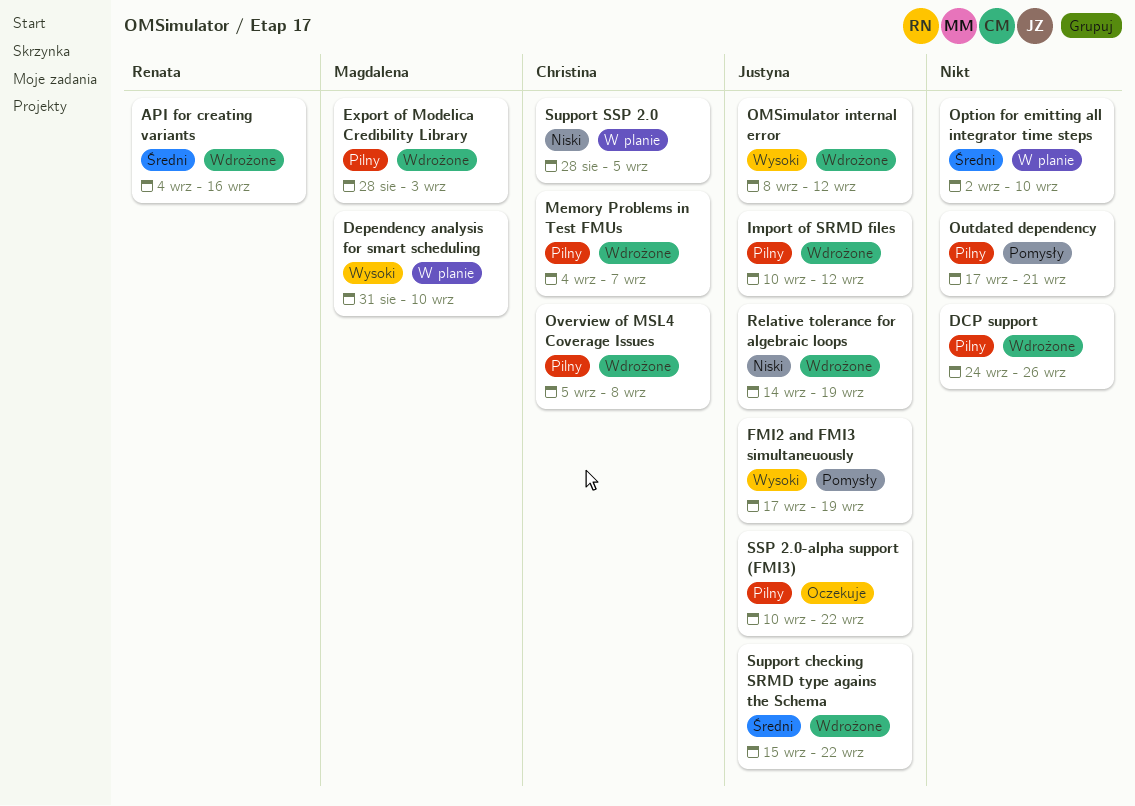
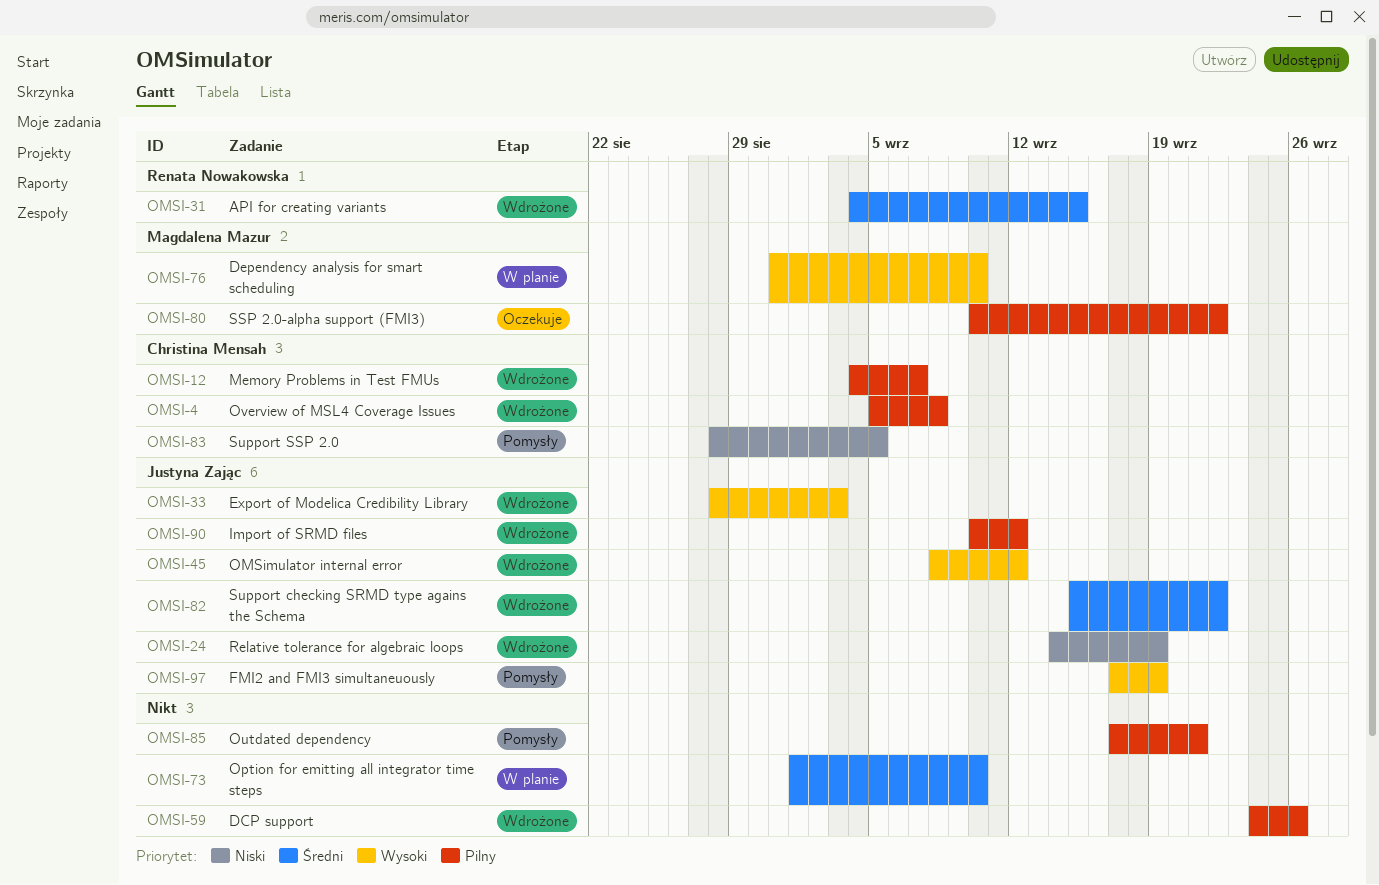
API for creating variants, due: Sep 16 -> Sep 15
Export of Modelica Credibility Library, owner: Magdalena Mazur -> Justyna Zając
Export of Modelica Credibility Library, priority: Pilny -> Wysoki
Option for emitting all integrator time steps, start: Sep 2 -> Sep 1
SSP 2.0-alpha support (FMI3), owner: Justyna Zając -> Magdalena Mazur
Support SSP 2.0, status: W planie -> Pomysły

